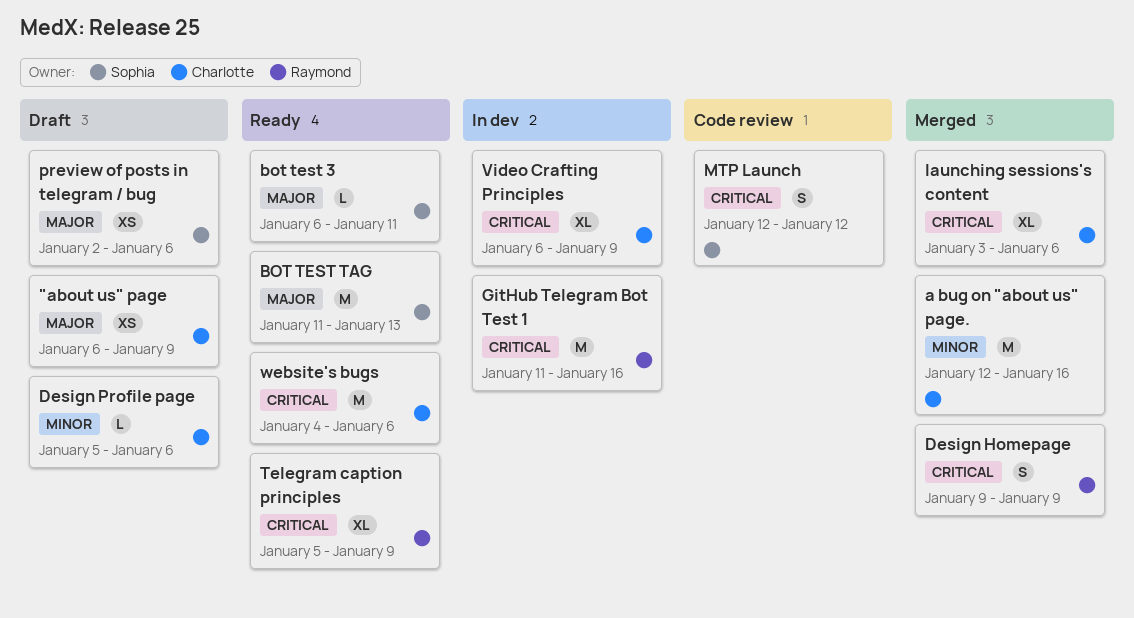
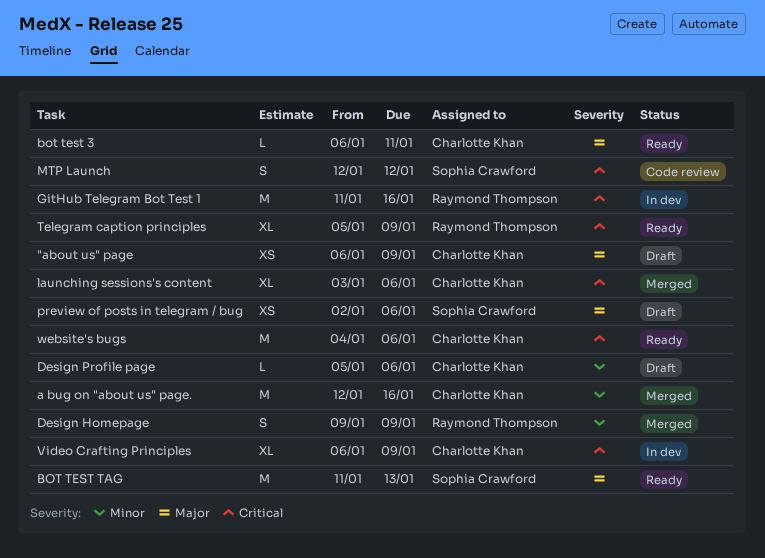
bot test 3, owner: Sophia Crawford -> Charlotte Khan
Design Homepage, priority: Critical -> Minor

